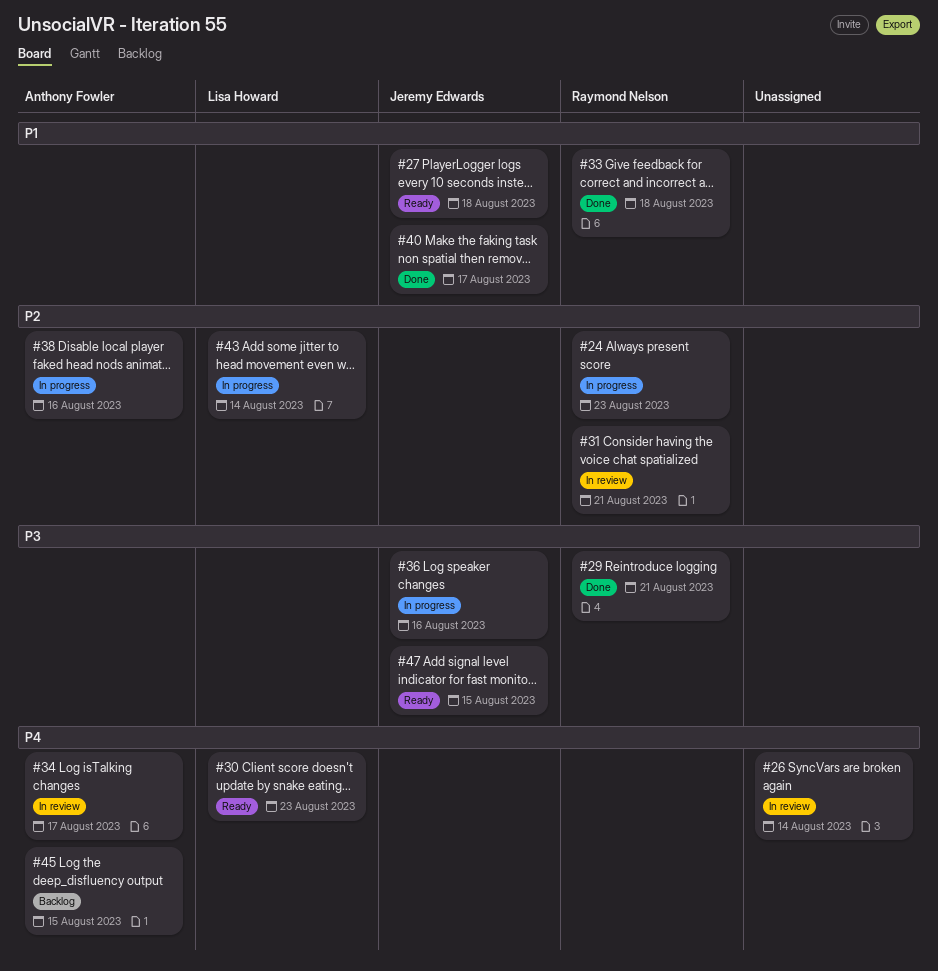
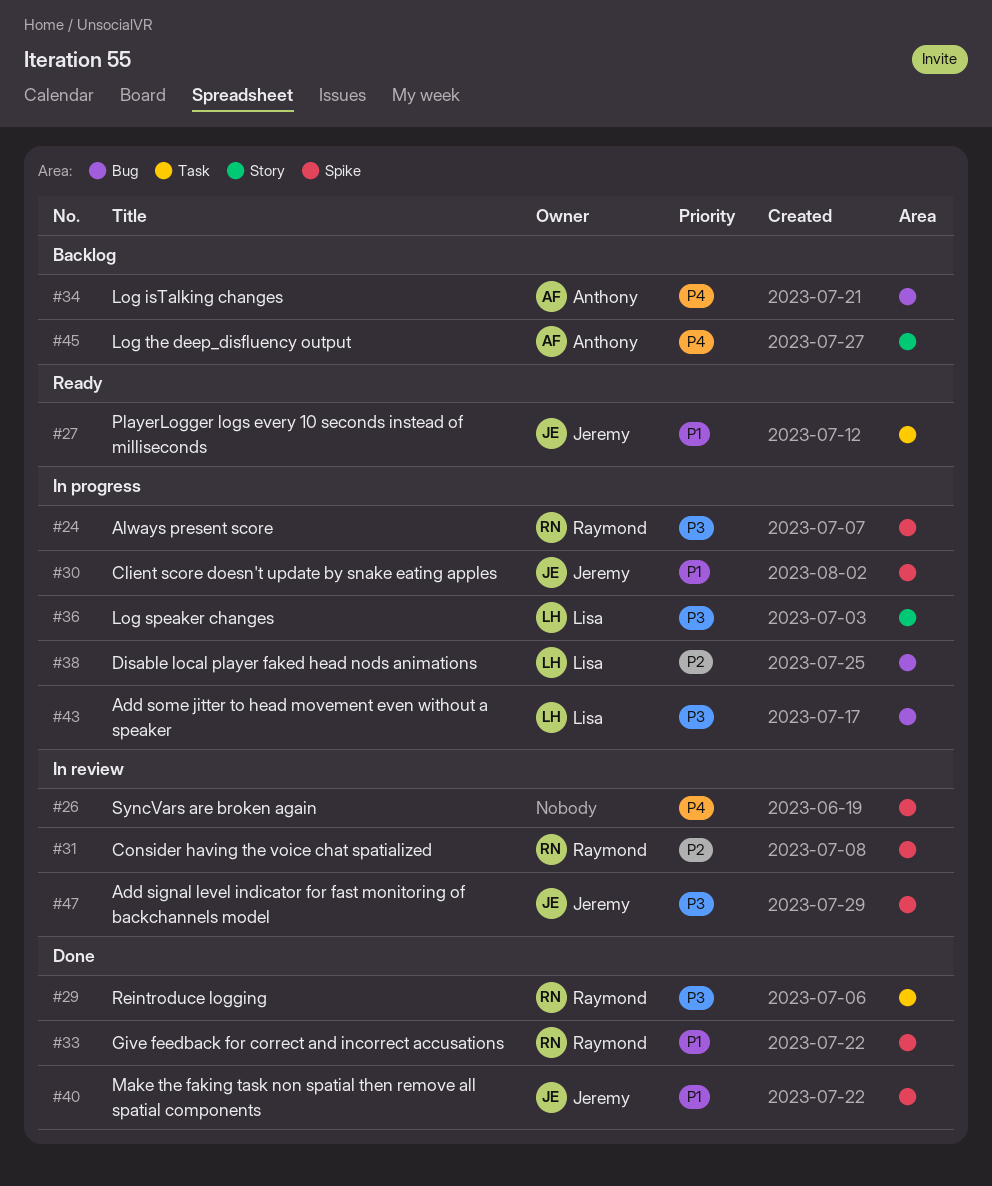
#24, priority: P2 -> P3
#30, status: Ready -> In progress
#30, owner: Lisa Howard -> Jeremy Edwards
#30, priority: P4 -> P1
#34, status: In review -> Backlog
#36, owner: Jeremy Edwards -> Lisa Howard
#38, owner: Anthony Fowler -> Lisa Howard
#43, priority: P2 -> P3
#47, status: Ready -> In review

